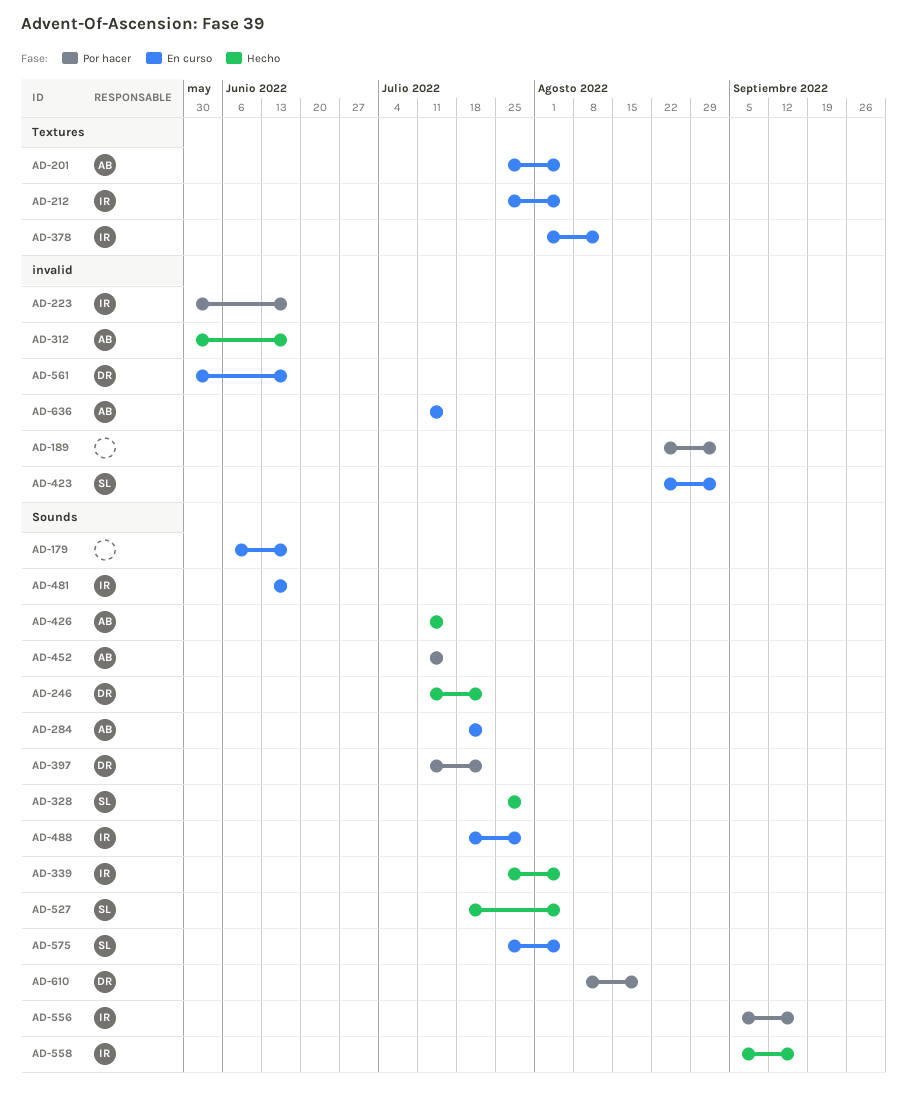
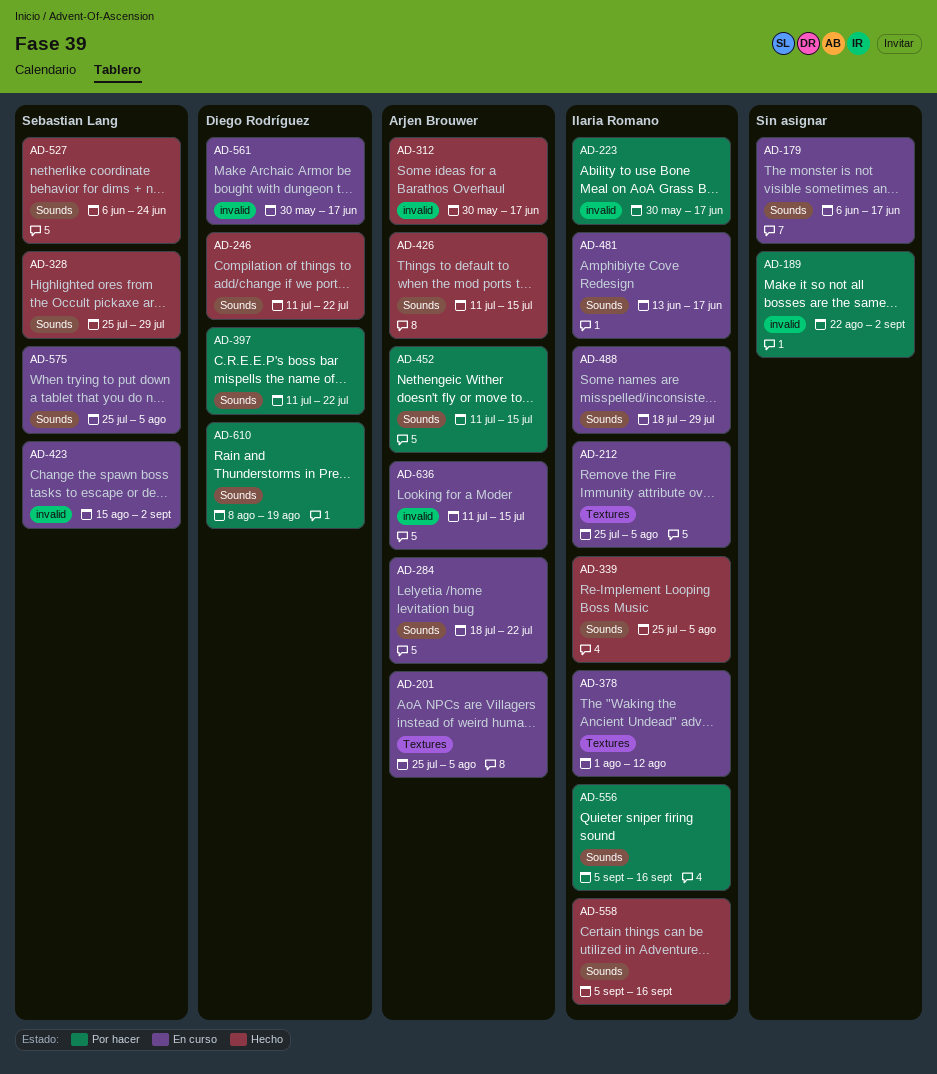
AD-423, start: Aug 22 -> Aug 15
AD-527, start: Jul 18 -> Jun 6
AD-527, due: Aug 5 -> Jun 24

